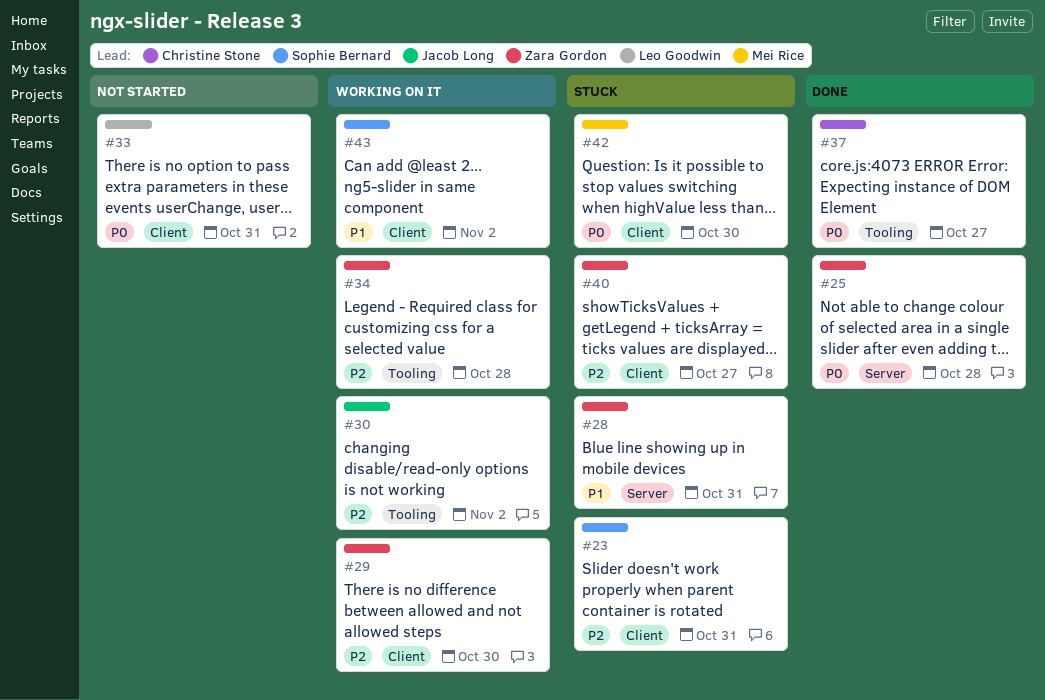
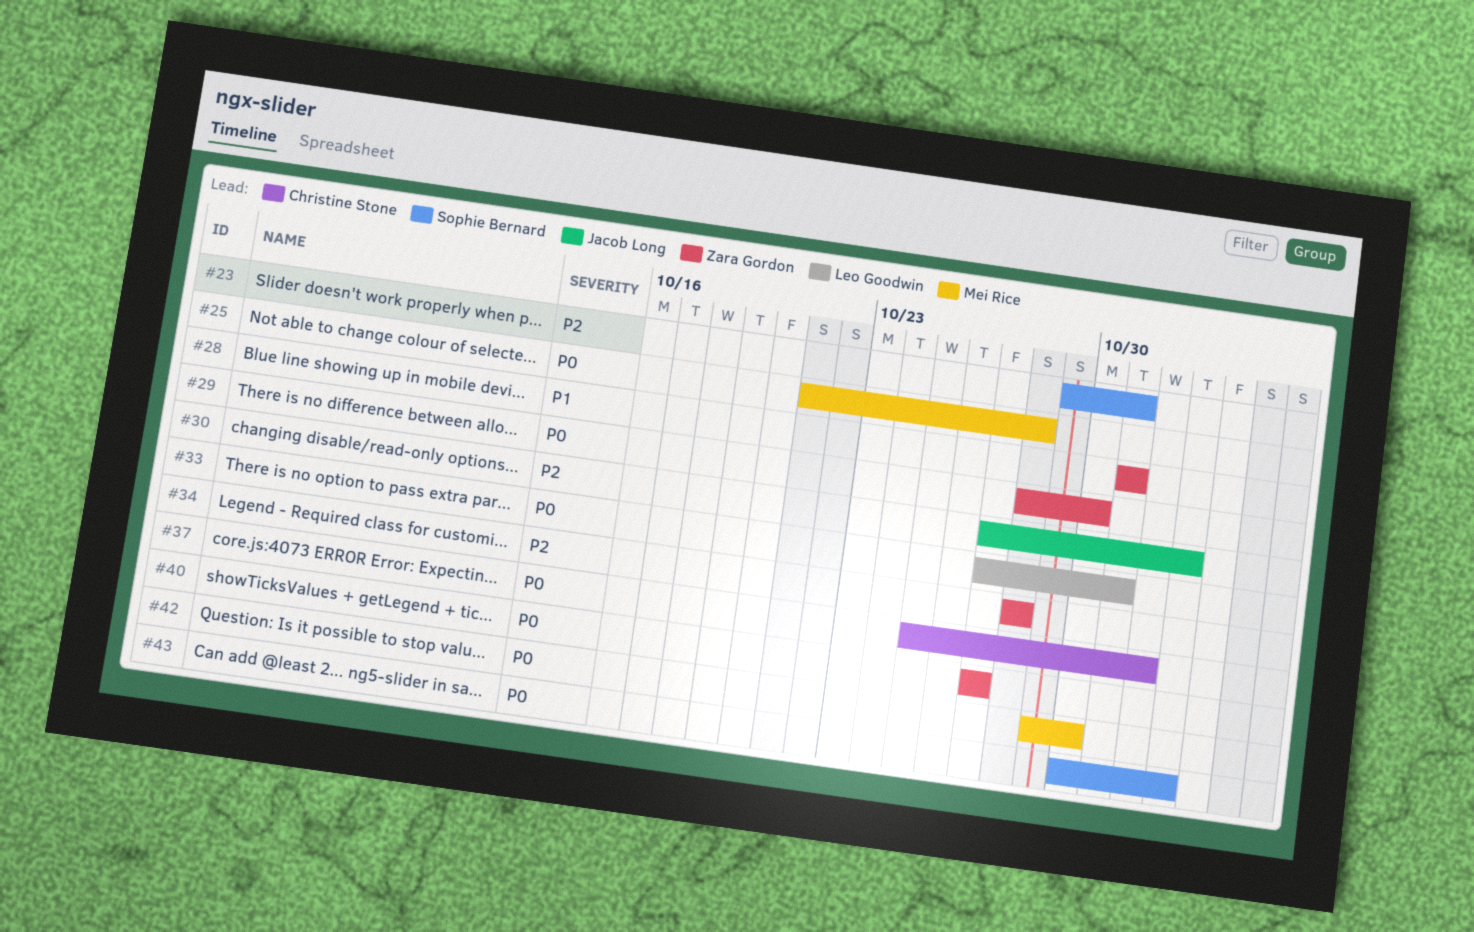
#25, owner: Zara Gordon -> Mei Rice
#29, priority: P2 -> P0
#37, due: Oct 27 -> Nov 1
#40, priority: P2 -> P0
#43, priority: P1 -> P0

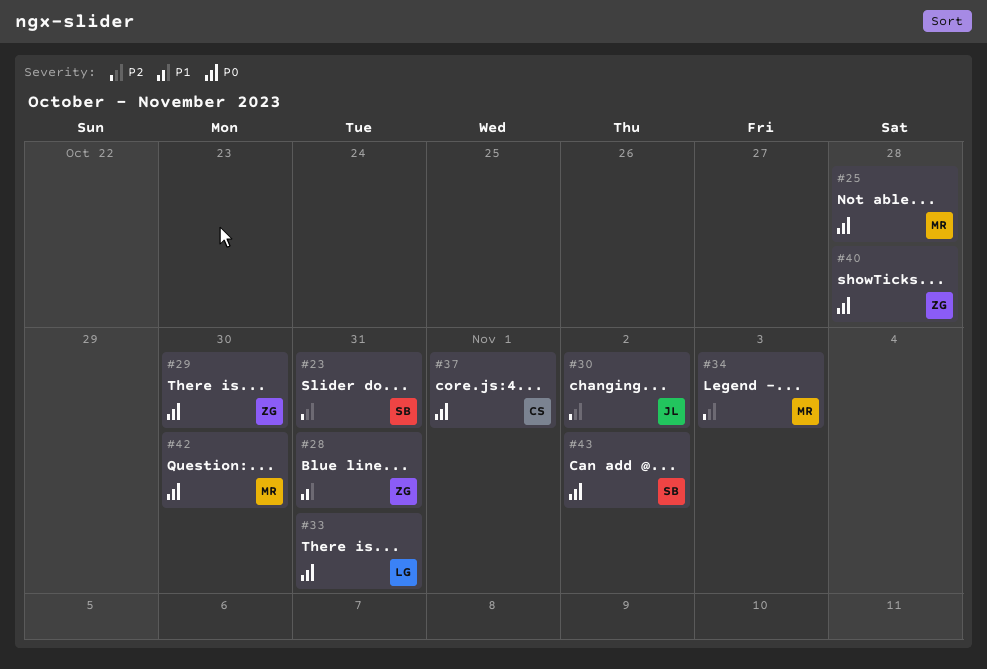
#34, owner: Zara Gordon -> Mei Rice
#34, due: Oct 28 -> Nov 3
#40, due: Oct 27 -> Oct 28

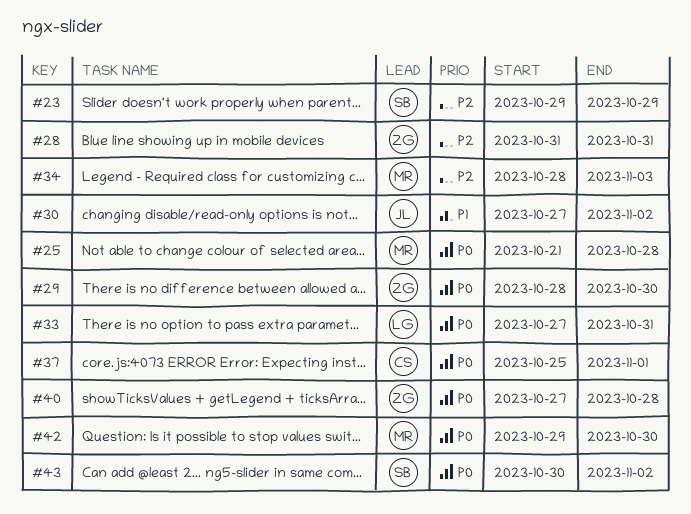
#23, due: Oct 31 -> Oct 29
#28, priority: P1 -> P2
#30, priority: P2 -> P1

